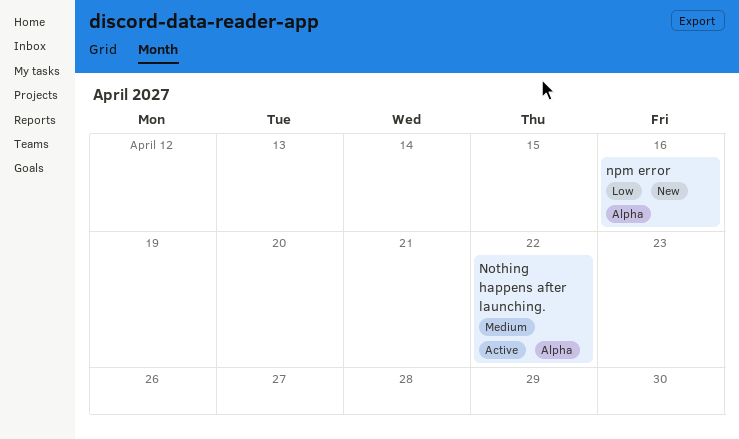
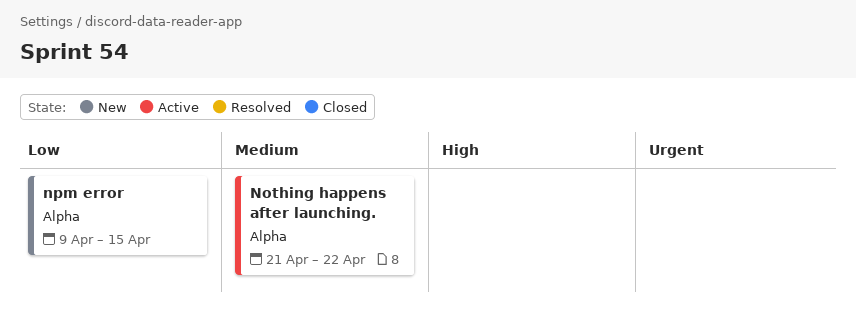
npm error, due: Apr 16 -> Apr 15

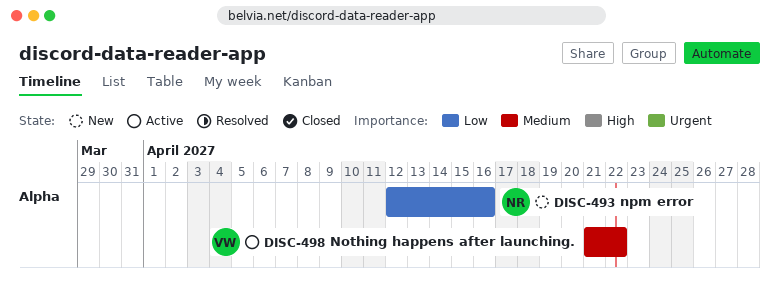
npm error, start: Apr 9 -> Apr 12
npm error, due: Apr 15 -> Apr 16

